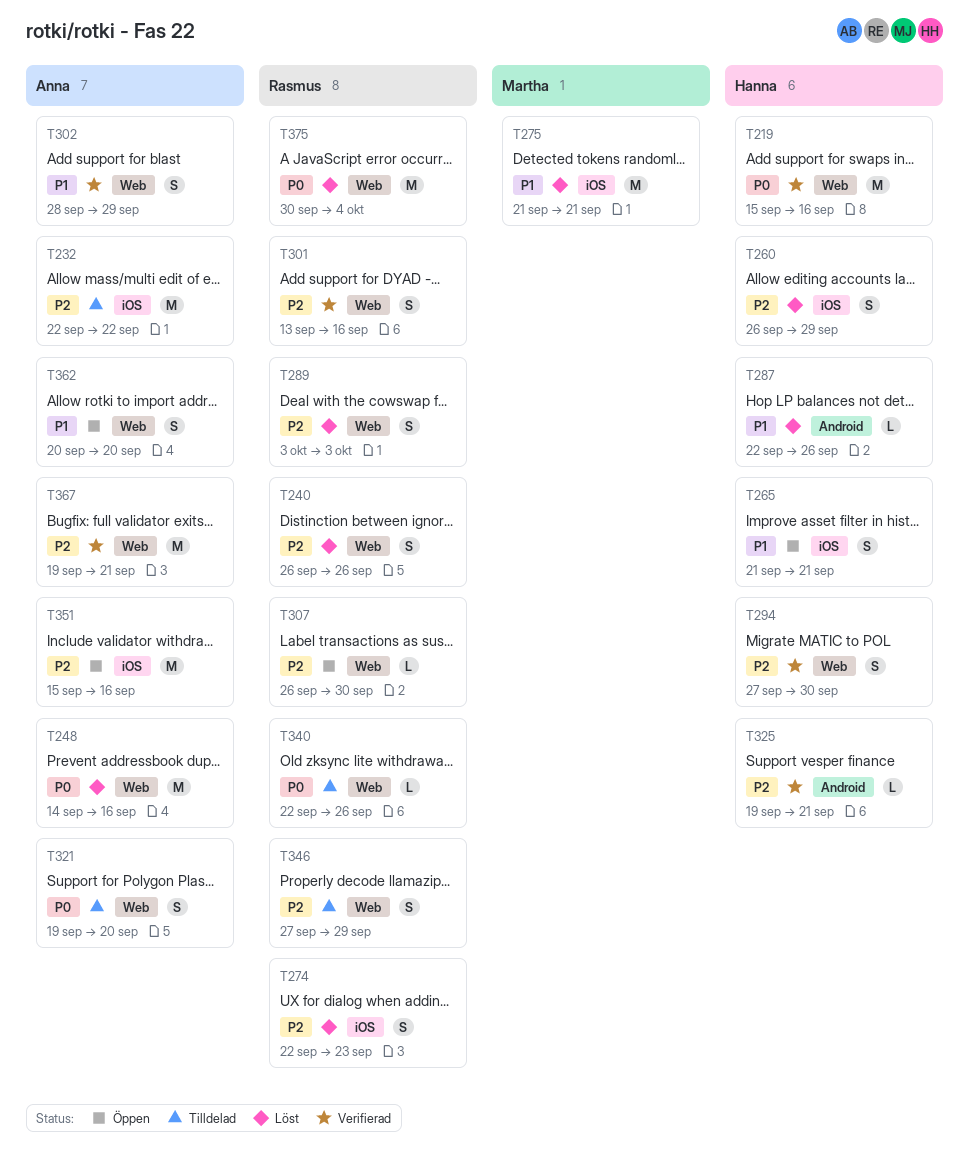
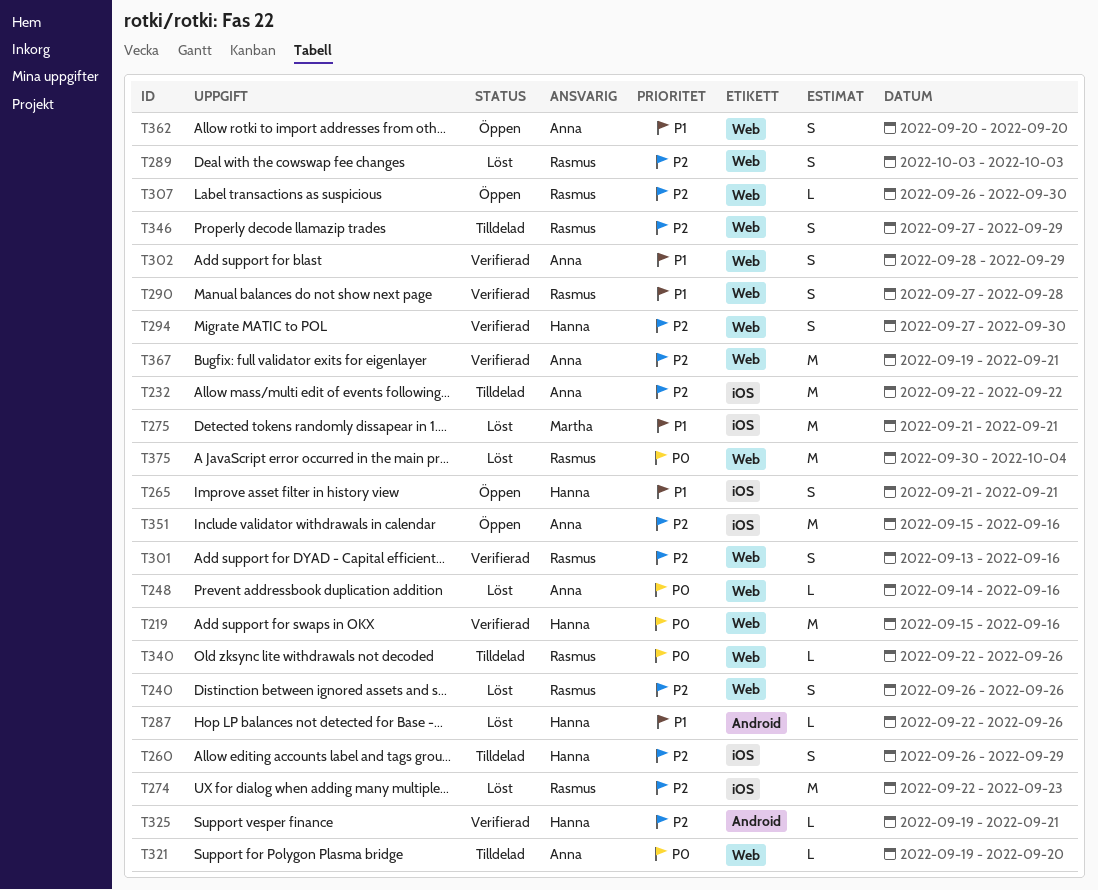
T248, estimate: M -> L
T260, status: Löst -> Tilldelad
T274, estimate: S -> M
T290: none -> present
T321, estimate: S -> L

